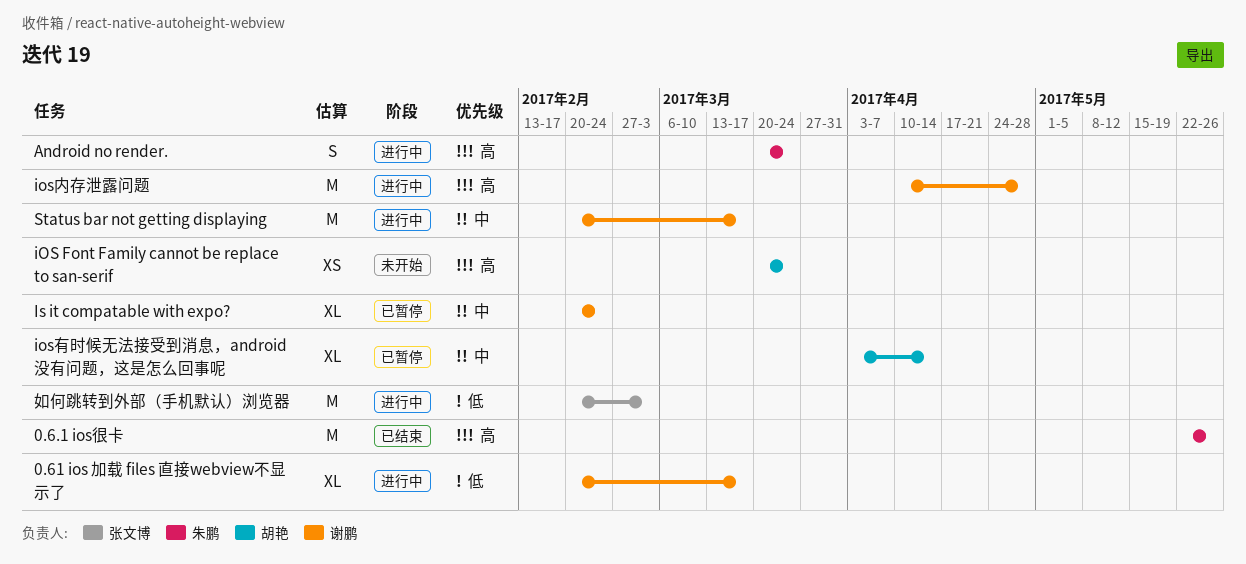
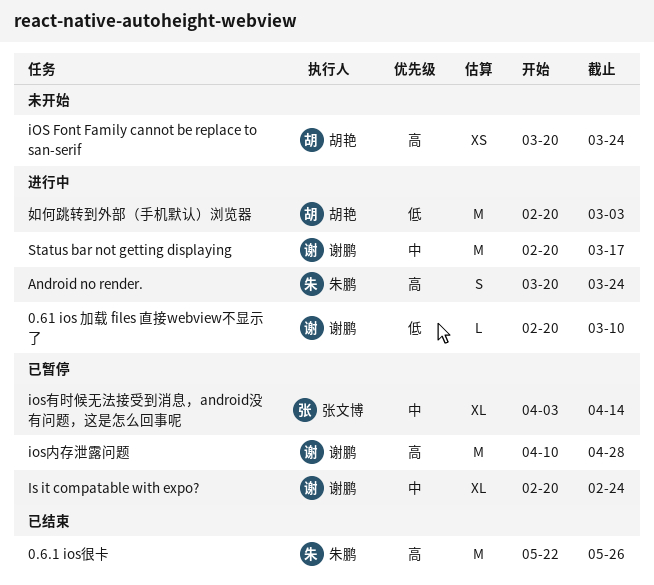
0.61 ios 加载 files 直接webview不显示了, estimate: XL -> L
0.61 ios 加载 files 直接webview不显示了, due: Mar 17 -> Mar 10
ios内存泄露问题, status: 进行中 -> 已暂停
ios有时候无法接受到消息，android没有问题，这是怎么回事呢, owner: 胡艳 -> 张文博
如何跳转到外部（手机默认）浏览器, owner: 张文博 -> 胡艳

